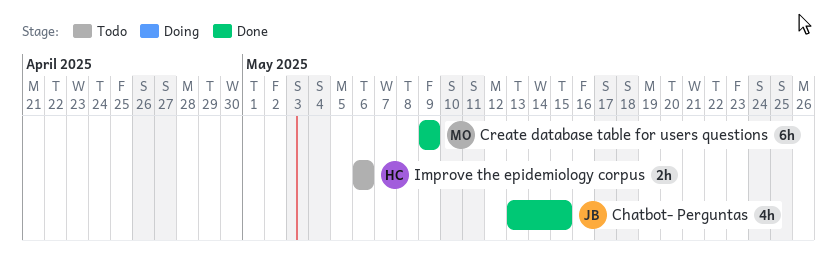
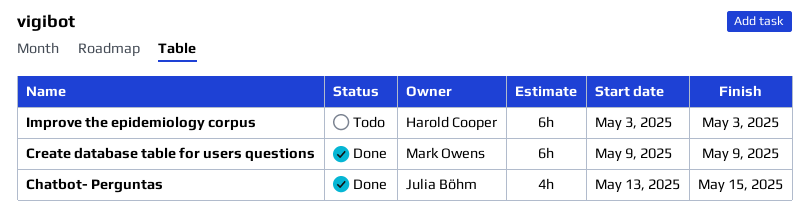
Improve the epidemiology corpus, estimate: 2h -> 6h
Improve the epidemiology corpus, start: May 6 -> May 3
Improve the epidemiology corpus, due: May 6 -> May 3

